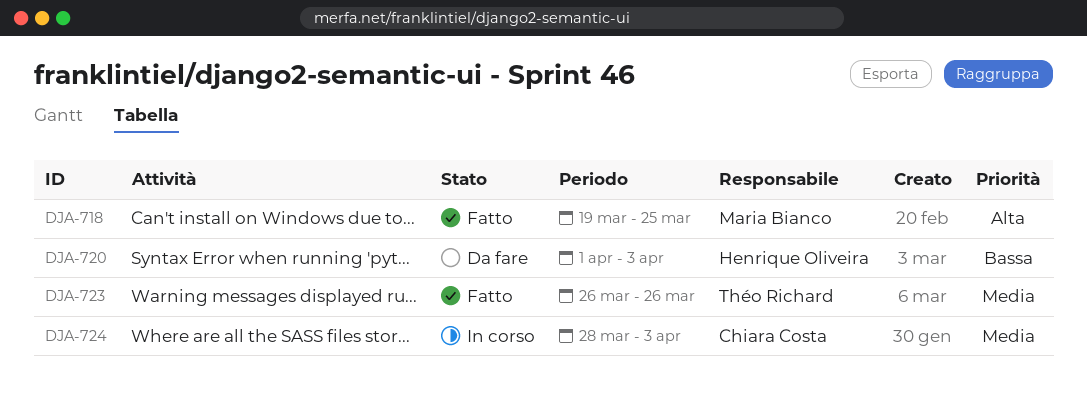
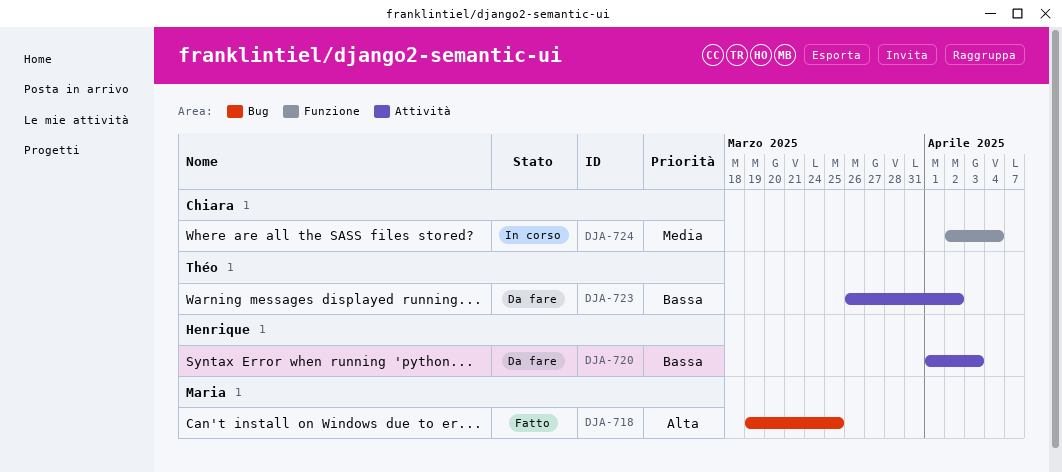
DJA-723, status: Fatto -> Da fare
DJA-723, priority: Media -> Bassa
DJA-723, due: Mar 26 -> Apr 2
DJA-724, start: Mar 28 -> Apr 2
DJA-724, due: Apr 3 -> Apr 4

